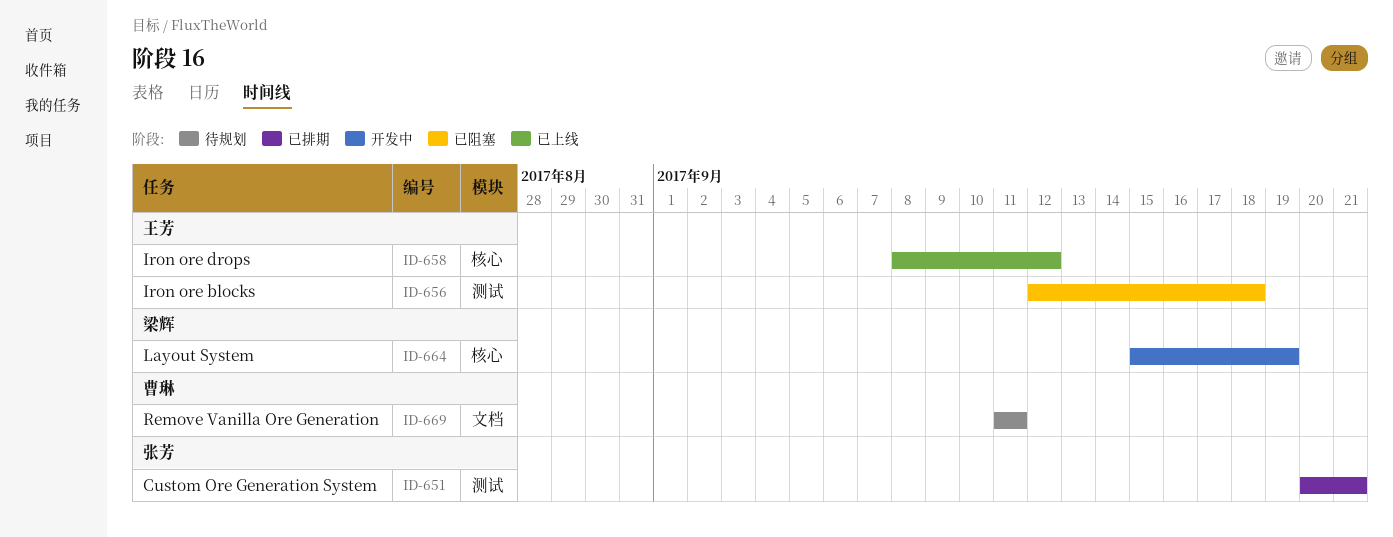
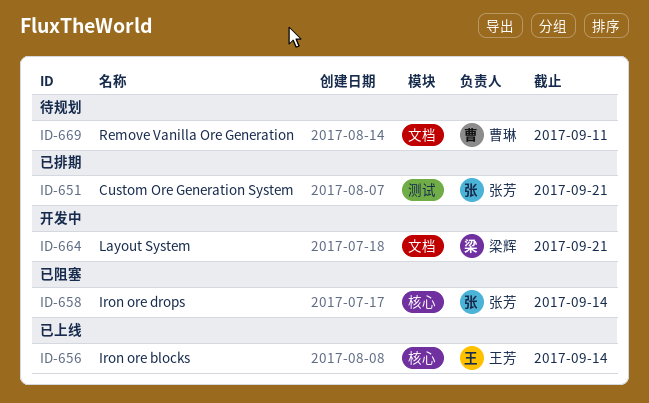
ID-656, status: 已阻塞 -> 已上线
ID-656, label: 测试 -> 核心
ID-656, due: Sep 18 -> Sep 14
ID-658, status: 已上线 -> 已阻塞
ID-658, owner: 王芳 -> 张芳
ID-658, due: Sep 12 -> Sep 14
ID-664, label: 核心 -> 文档
ID-664, due: Sep 19 -> Sep 21

